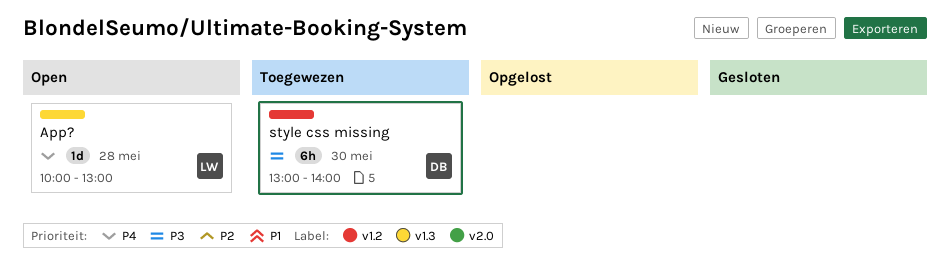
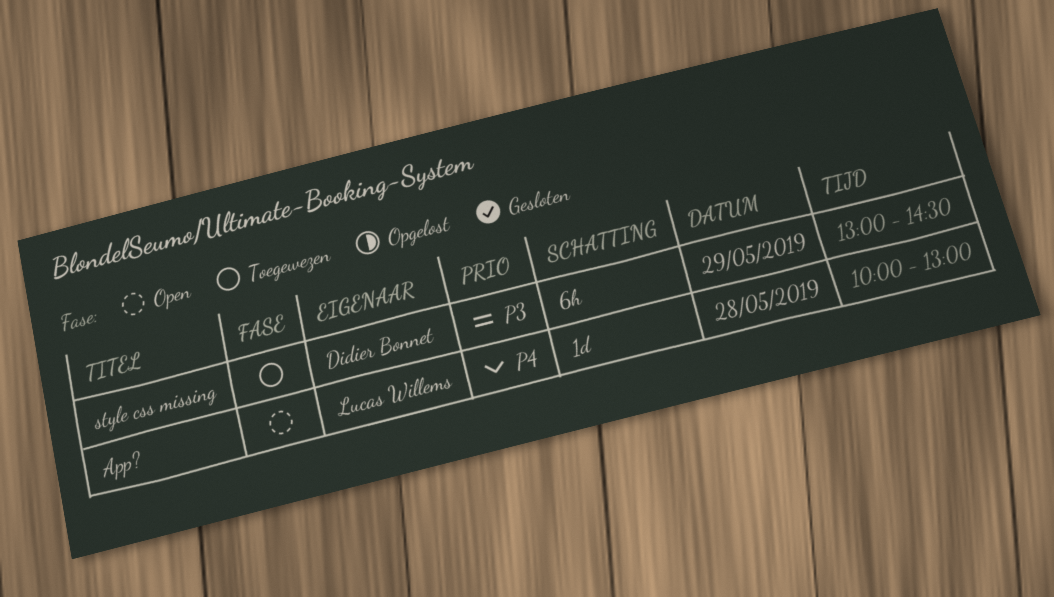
style css missing, day: May 30 -> May 29
style css missing, ends: 14:00 -> 14:30

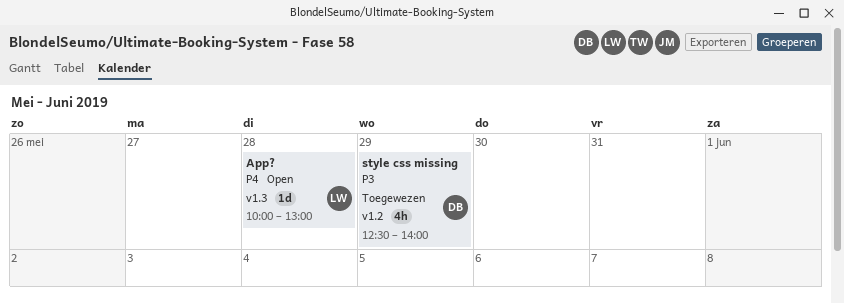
style css missing, estimate: 6h -> 4h
style css missing, begins: 13:00 -> 12:30
style css missing, ends: 14:30 -> 14:00

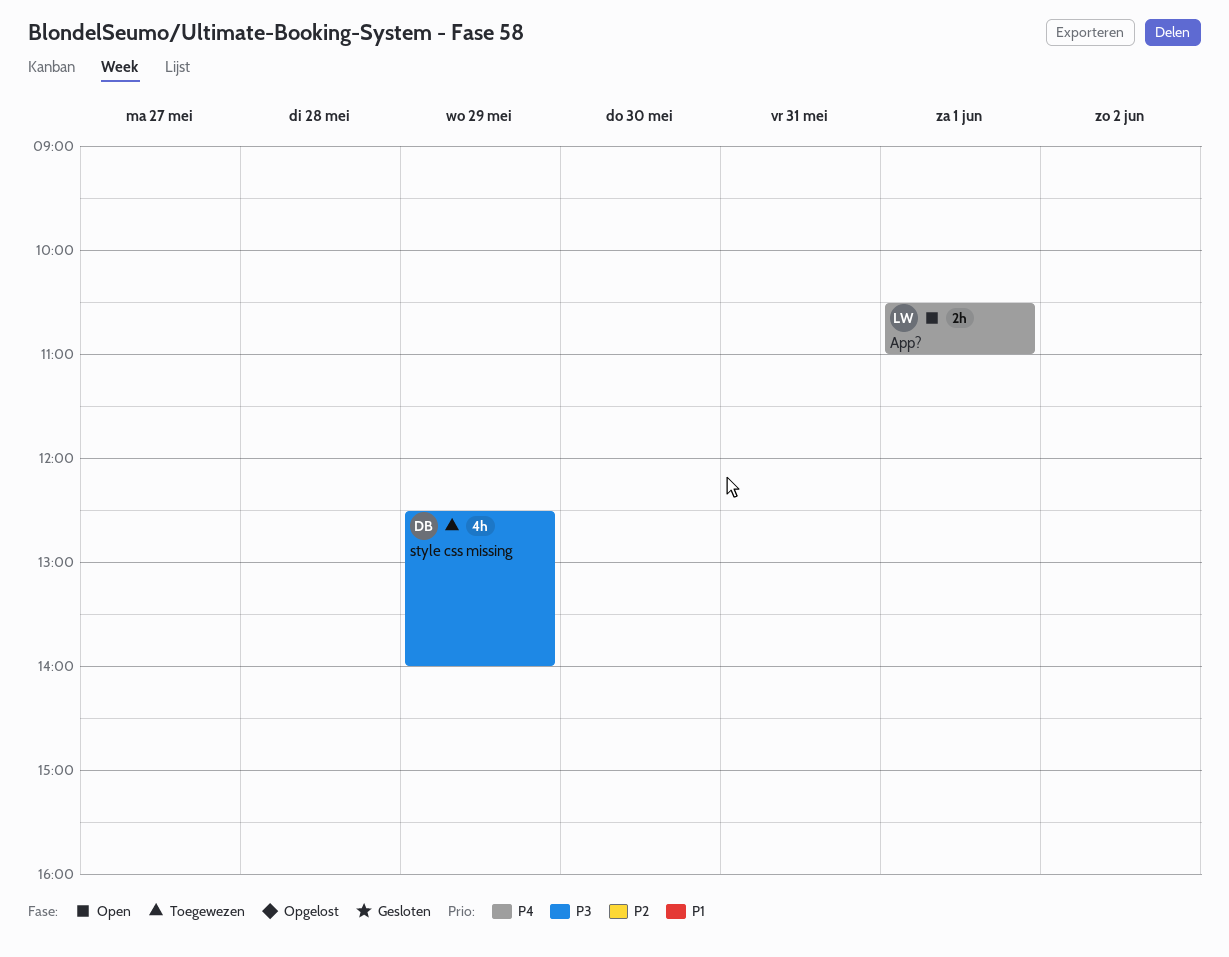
App?, estimate: 1d -> 2h
App?, day: May 28 -> Jun 1
App?, begins: 10:00 -> 10:30
App?, ends: 13:00 -> 11:00

